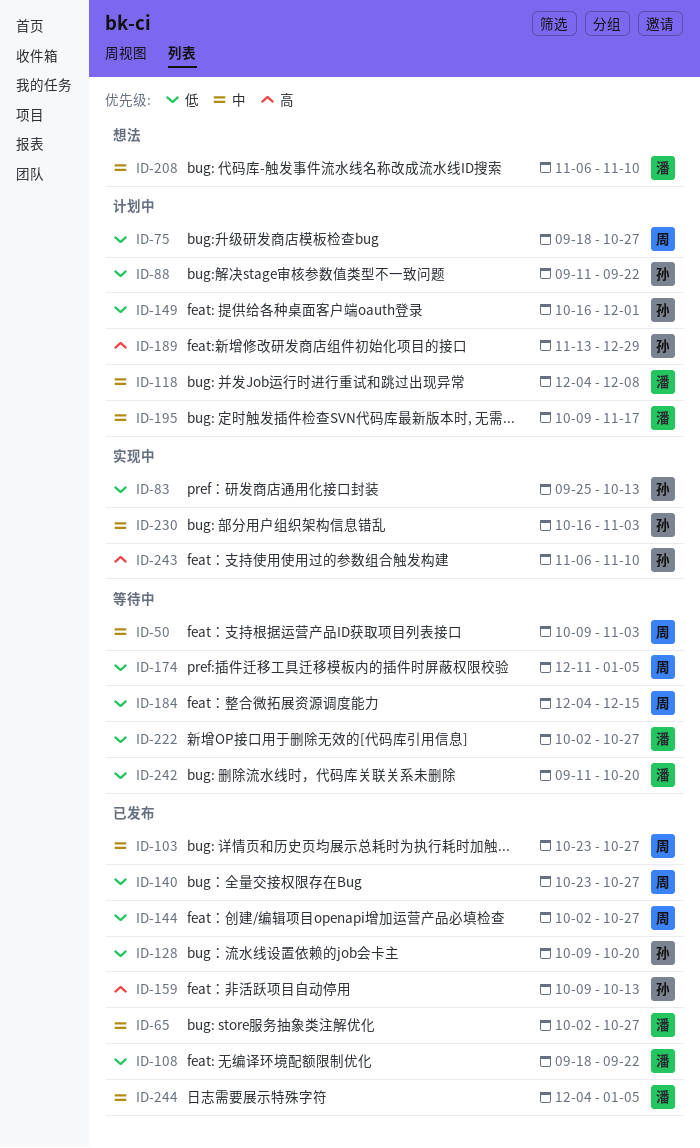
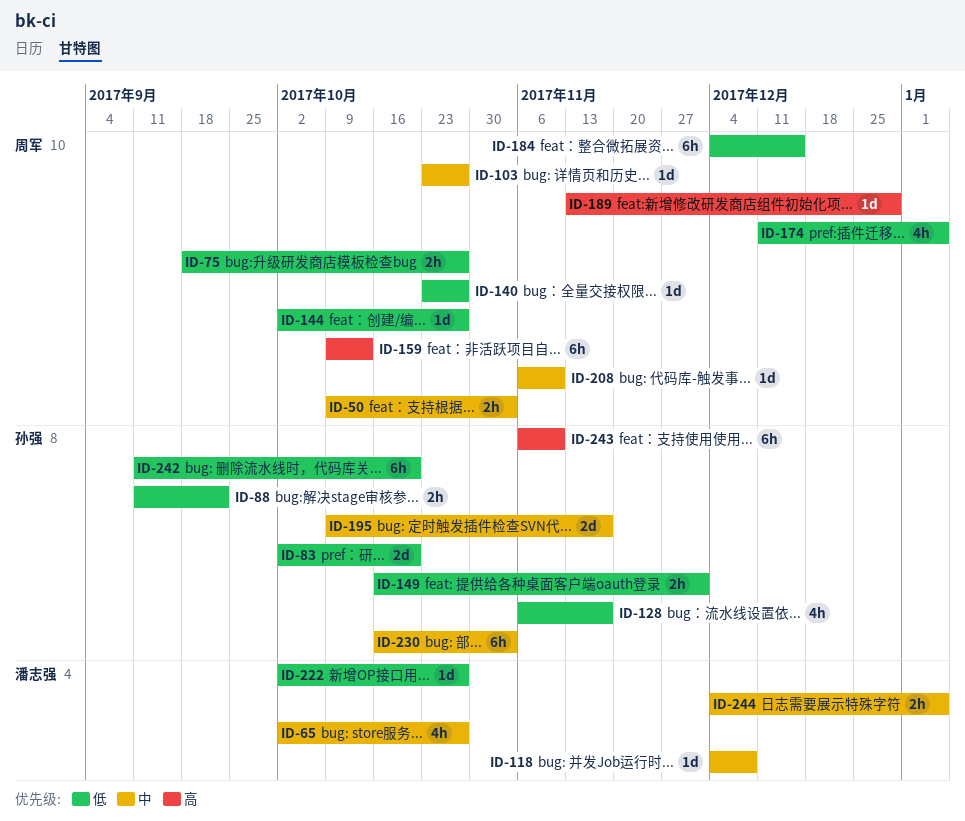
ID-83, start: Sep 25 -> Oct 2
ID-83, due: Oct 13 -> Oct 20
ID-108: present -> none
ID-128, start: Oct 9 -> Nov 6
ID-128, due: Oct 20 -> Nov 17
ID-159, owner: 孙强 -> 周军
ID-189, owner: 孙强 -> 周军
ID-195, owner: 潘志强 -> 孙强
ID-208, owner: 潘志强 -> 周军
ID-242, owner: 潘志强 -> 孙强

